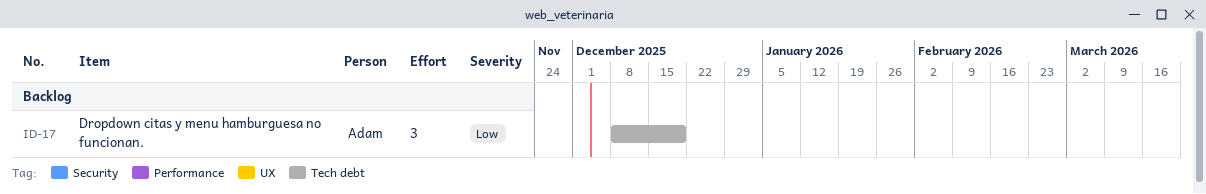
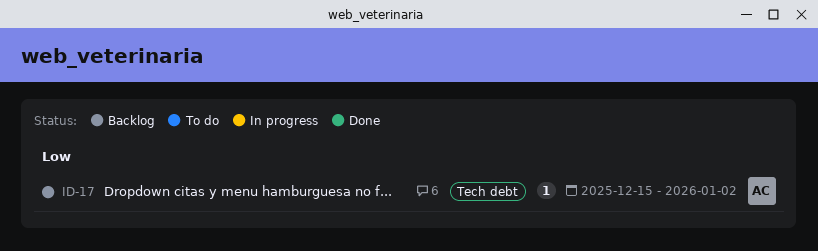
ID-17, estimate: 3 -> 1
ID-17, start: Dec 8 -> Dec 15
ID-17, due: Dec 19 -> Jan 2

